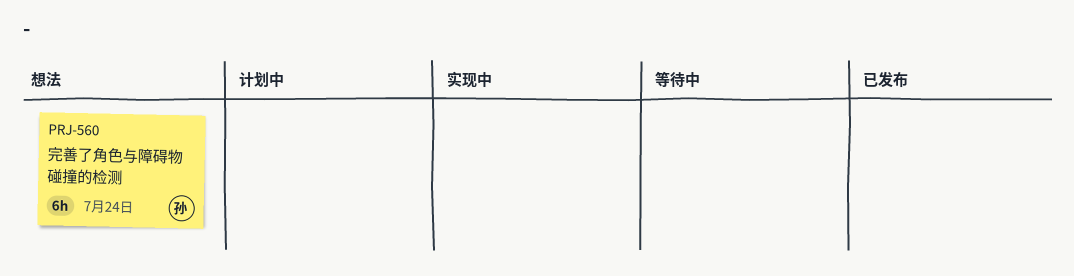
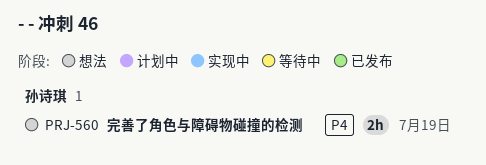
PRJ-560, estimate: 6h -> 2h
PRJ-560, due: Jul 24 -> Jul 19

